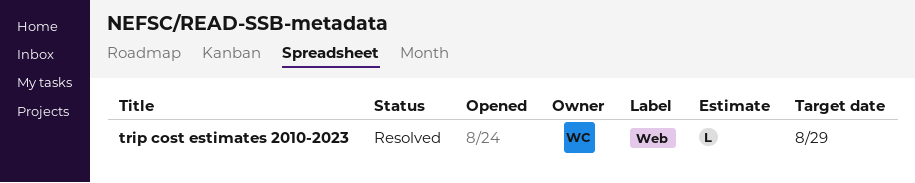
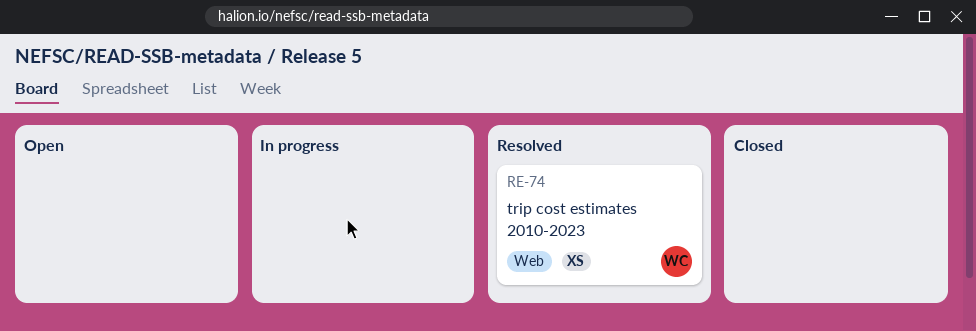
trip cost estimates 2010-2023, estimate: L -> XS

